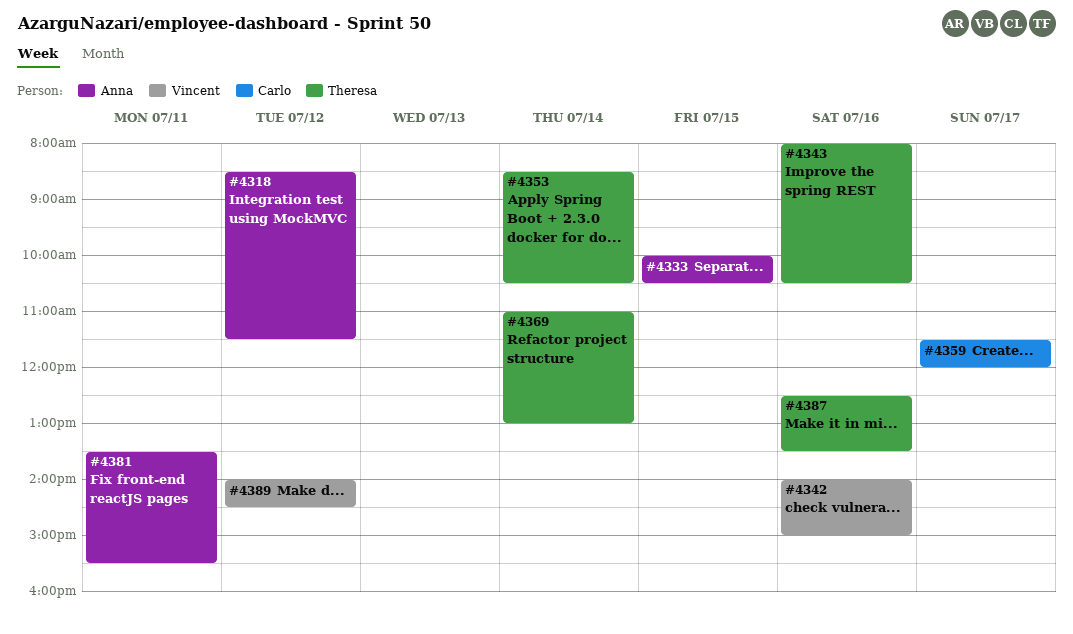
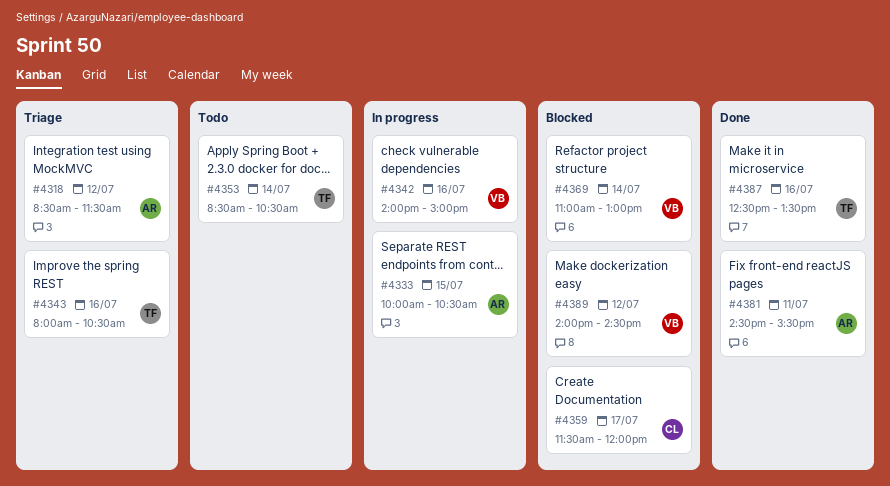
#4369, owner: Theresa -> Vincent
#4381, begins: 13:30 -> 14:30

